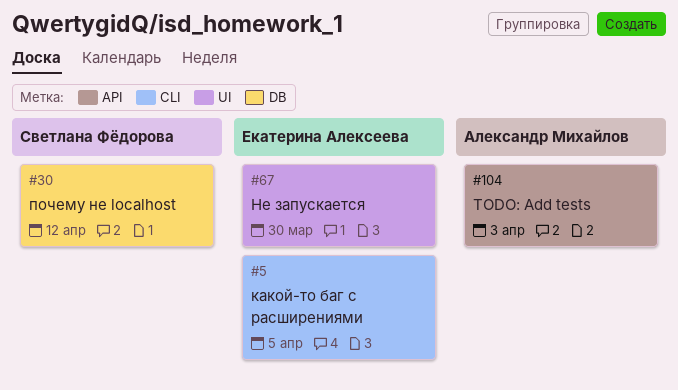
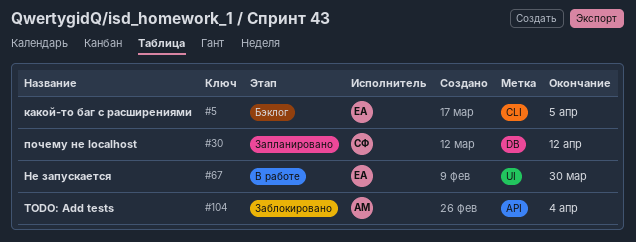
#104, due: Apr 3 -> Apr 4

